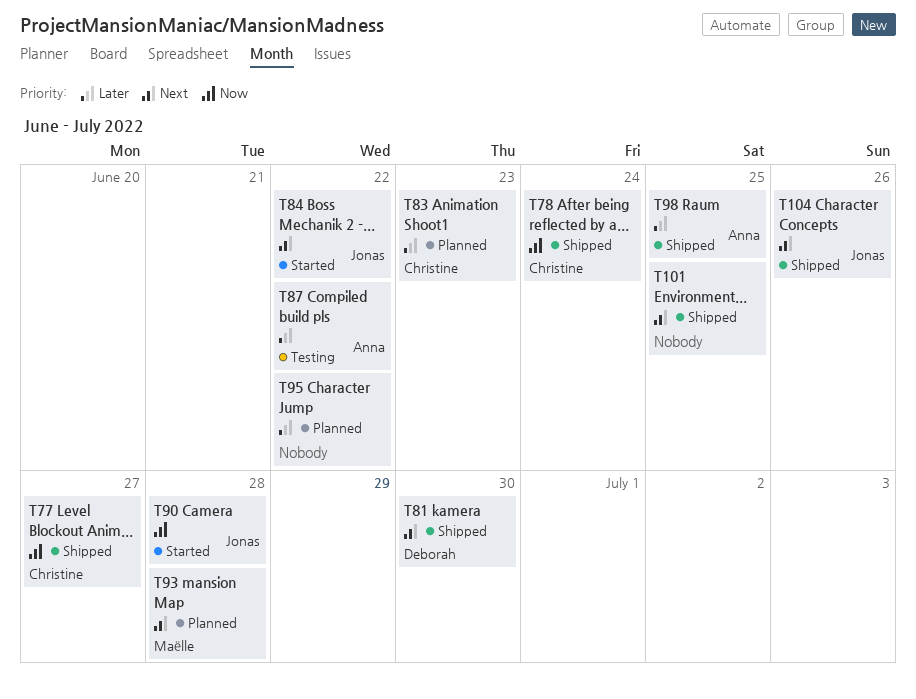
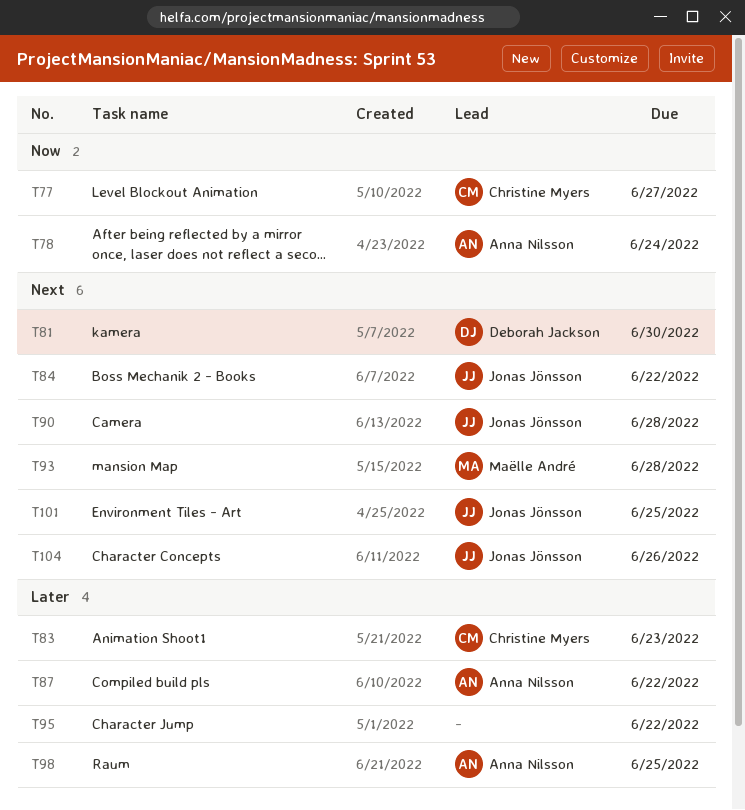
T78, owner: Christine Myers -> Anna Nilsson
T90, priority: Now -> Next
T101, owner: none -> Jonas Jönsson

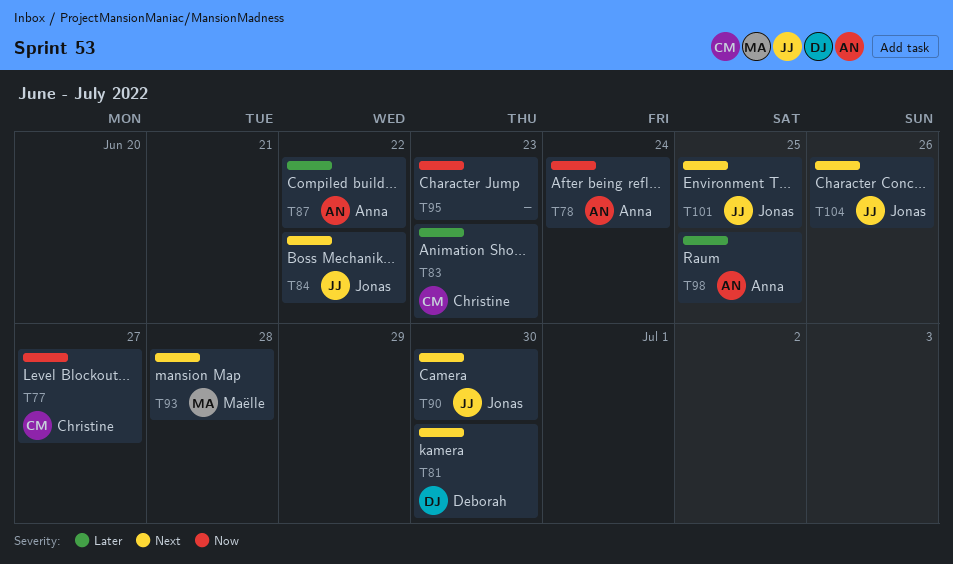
T90, due: Jun 28 -> Jun 30
T95, priority: Later -> Now
T95, due: Jun 22 -> Jun 23

